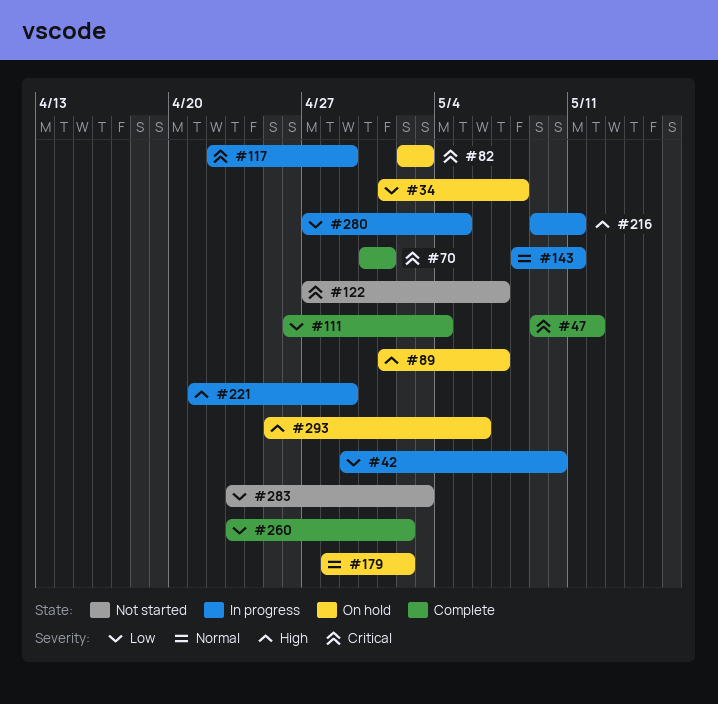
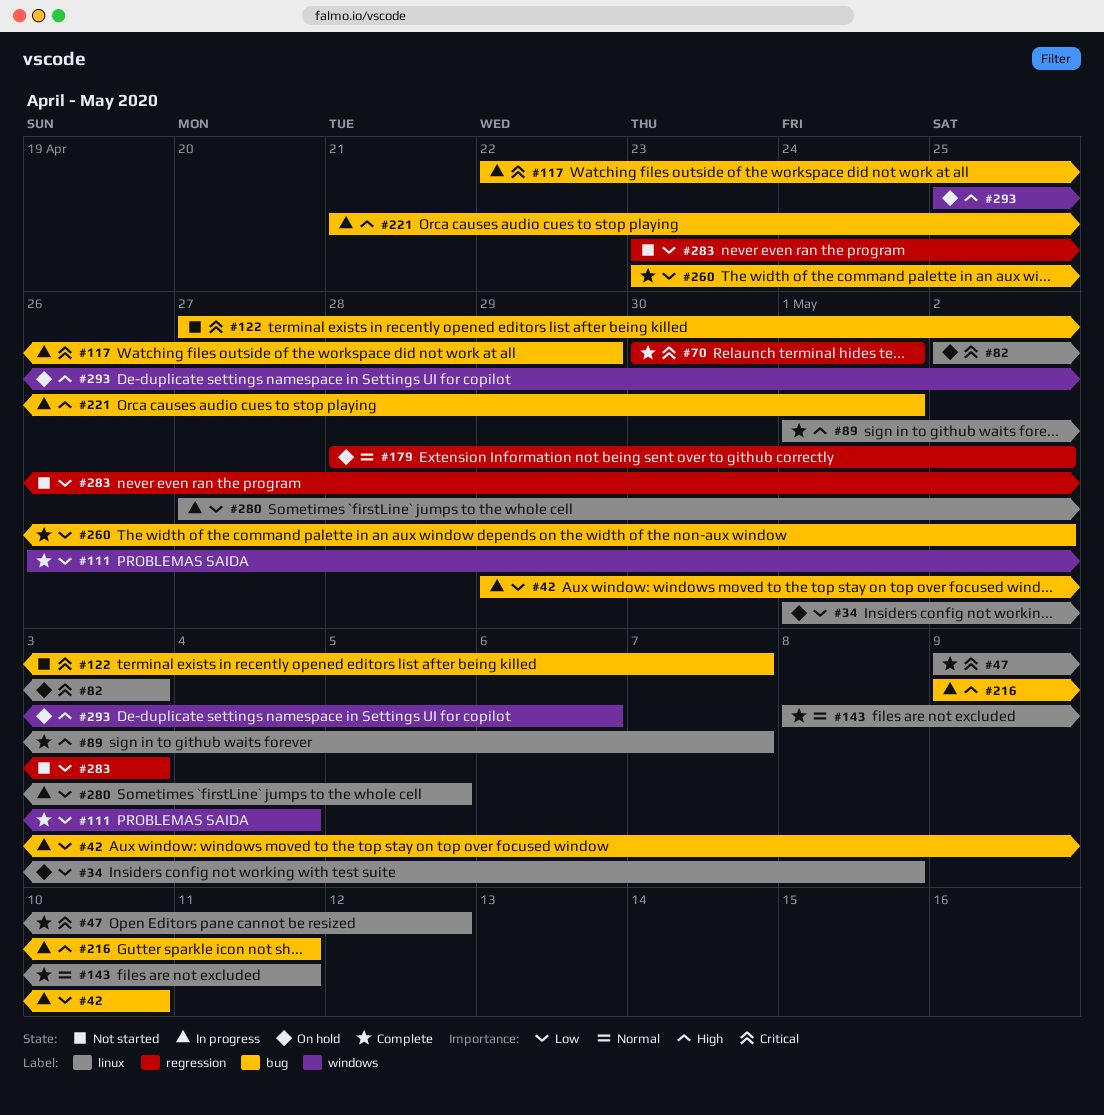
#89, status: On hold -> Complete
#143, status: In progress -> Complete
#221, due: Apr 29 -> May 1

